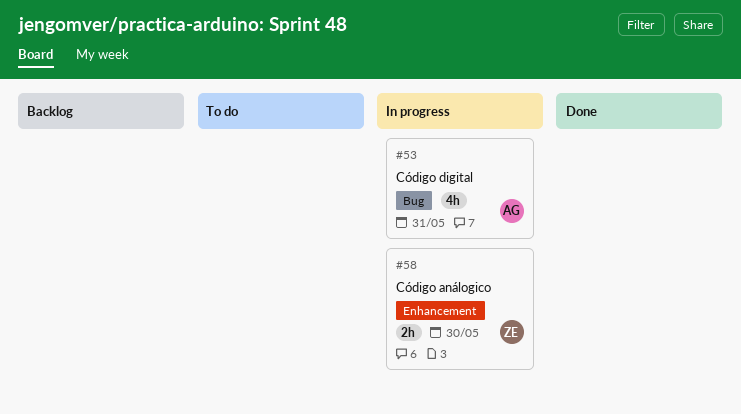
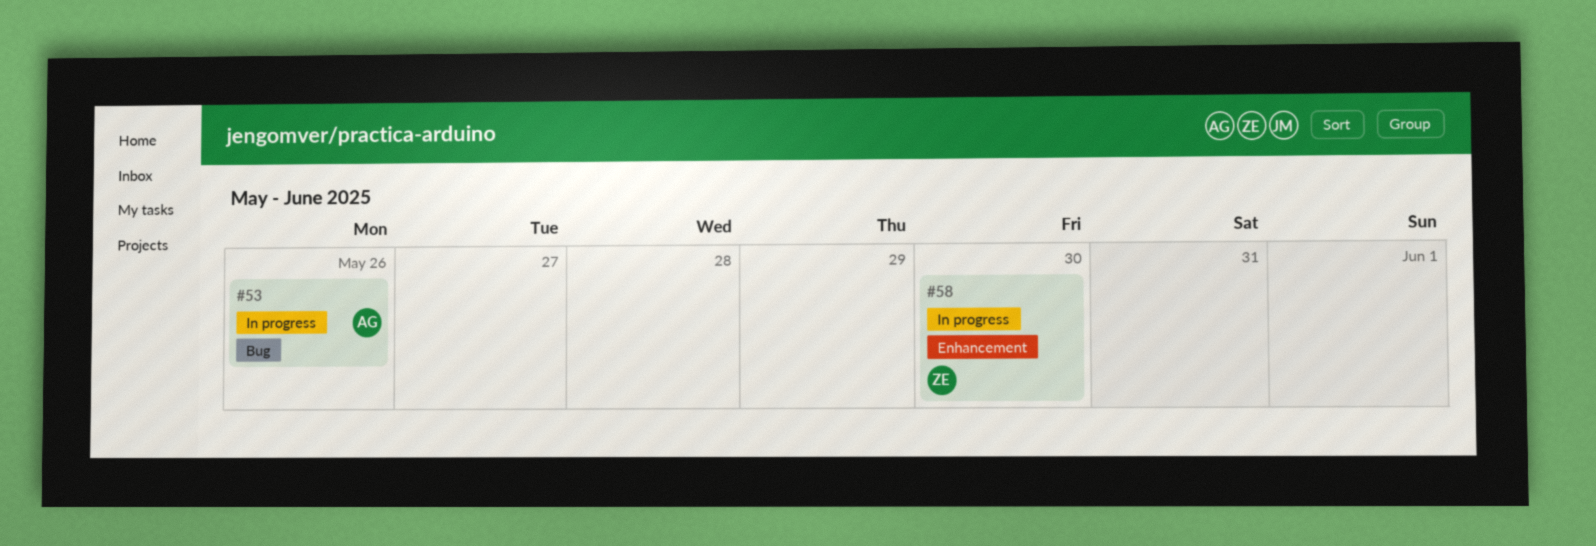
#53, due: May 31 -> May 26

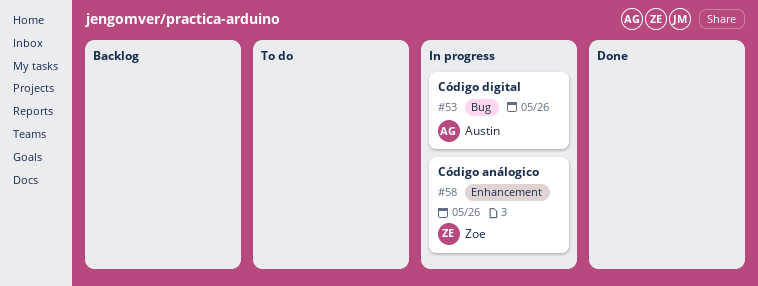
#58, due: May 30 -> May 26

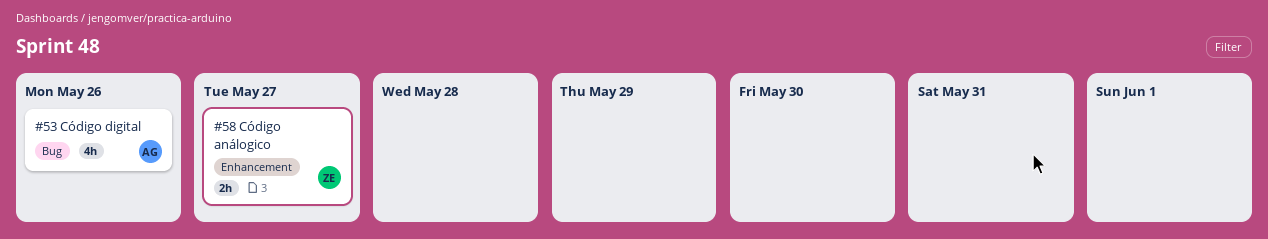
#58, due: May 26 -> May 27

